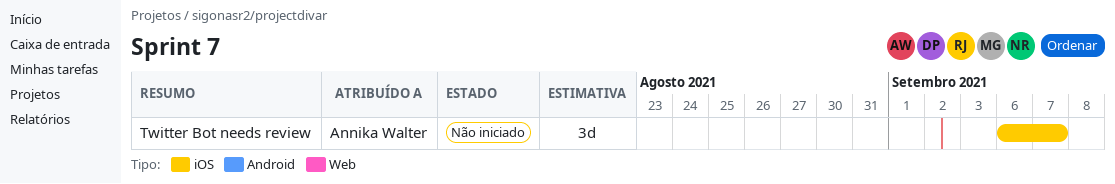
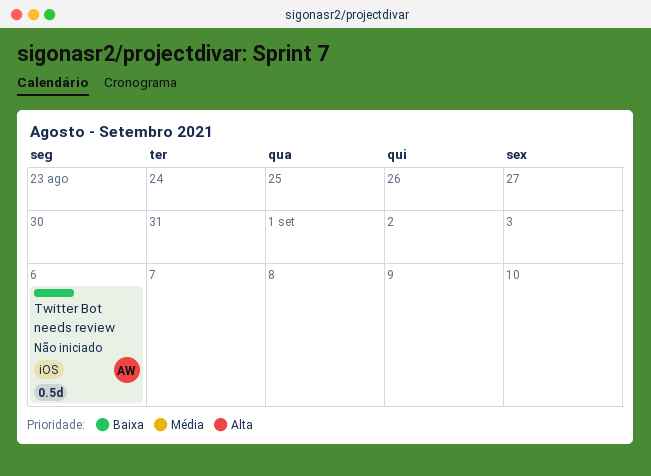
Twitter Bot needs review, estimate: 3d -> 0.5d
Twitter Bot needs review, due: Sep 7 -> Sep 6

